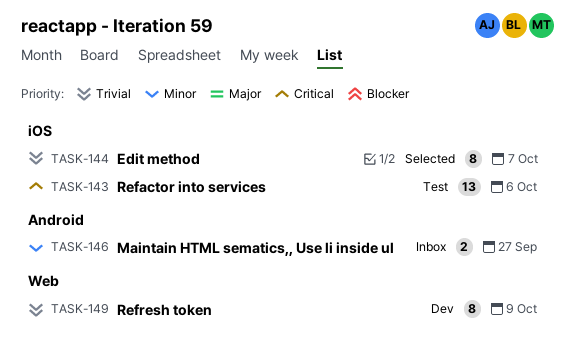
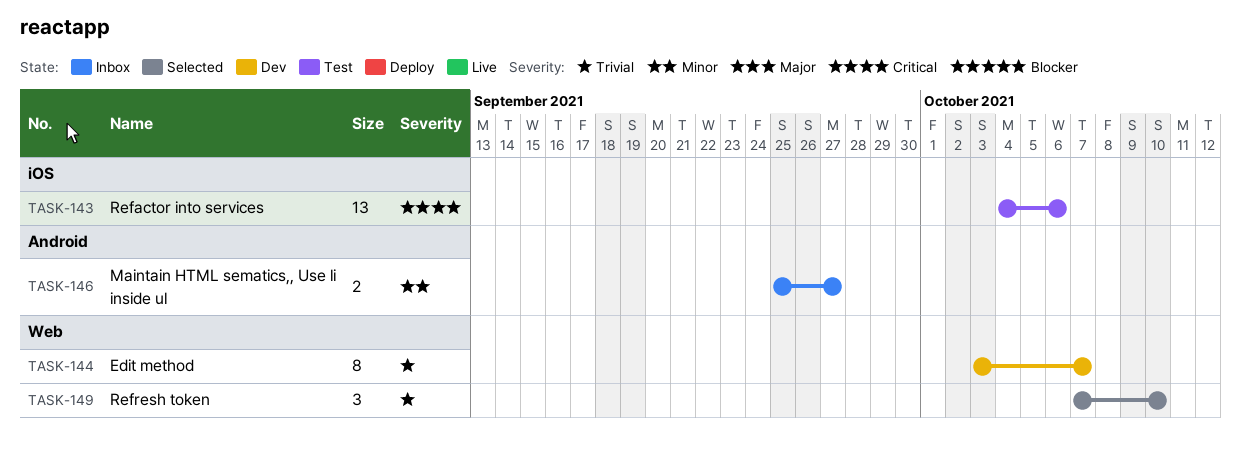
TASK-144, status: Selected -> Dev
TASK-144, label: iOS -> Web
TASK-149, status: Dev -> Selected
TASK-149, estimate: 8 -> 3
TASK-149, due: Oct 9 -> Oct 10

